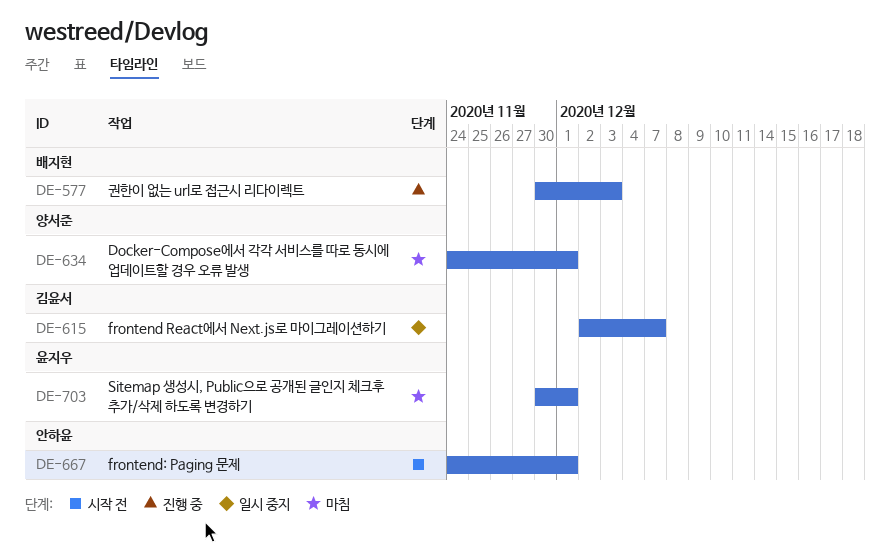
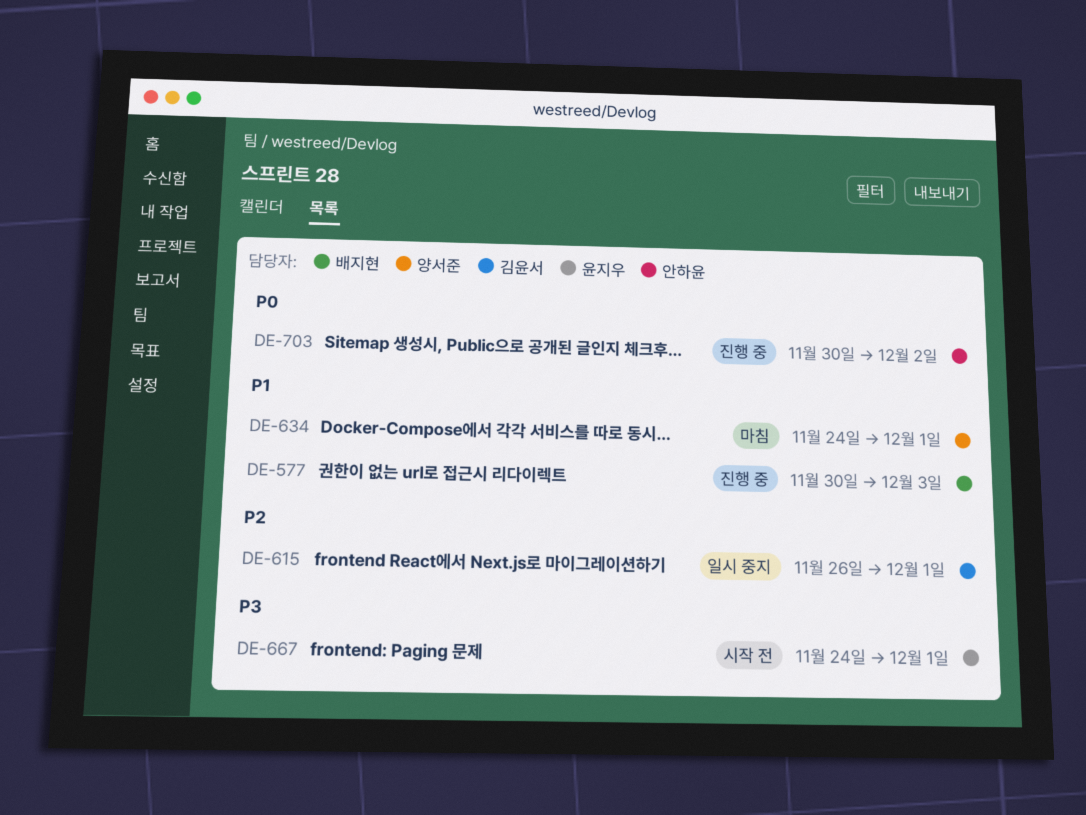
DE-615, start: Dec 2 -> Nov 26
DE-615, due: Dec 7 -> Dec 1
DE-667, owner: 안하윤 -> 윤지우
DE-703, status: 마침 -> 진행 중
DE-703, owner: 윤지우 -> 안하윤
DE-703, due: Dec 1 -> Dec 2

